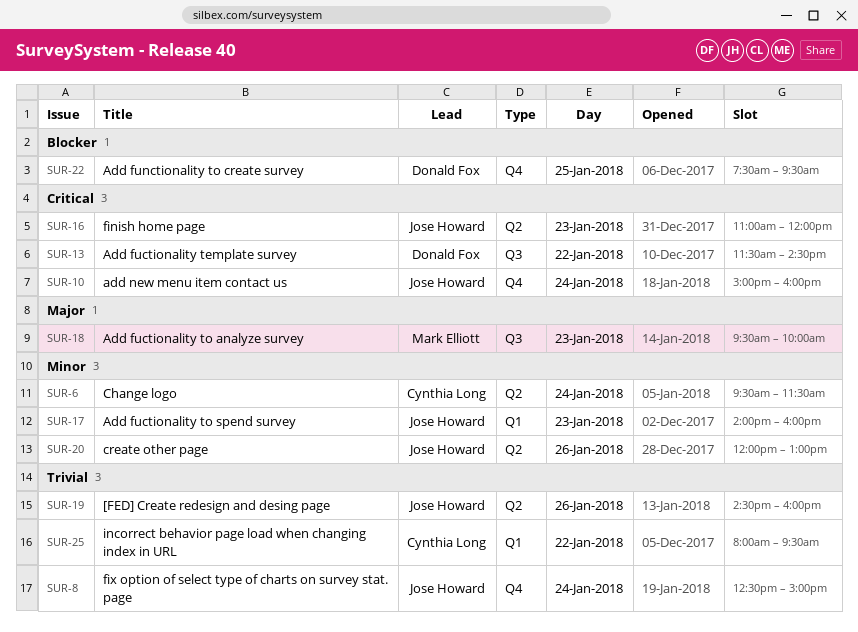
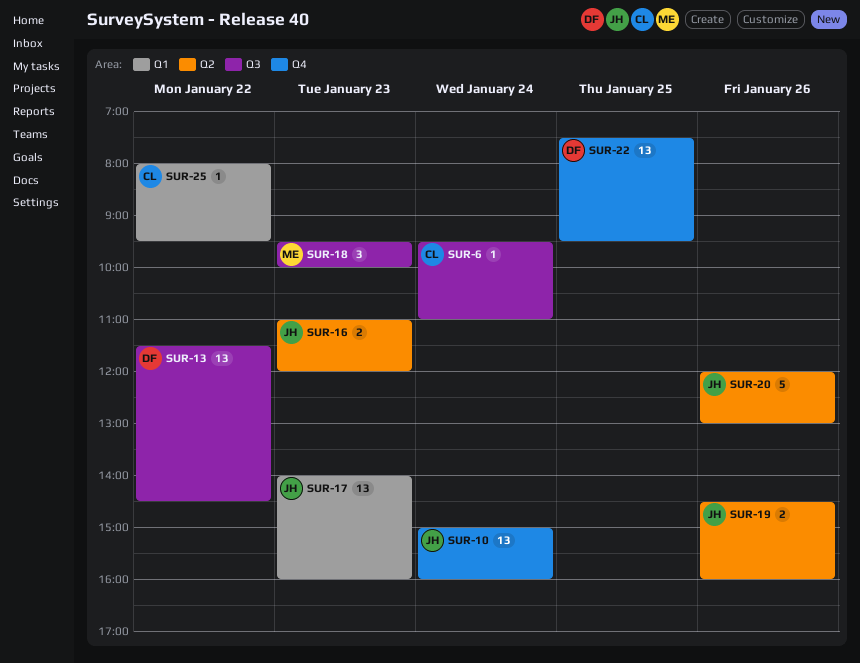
SUR-6, label: Q2 -> Q3
SUR-6, ends: 11:30 -> 11:00
SUR-8: present -> none

